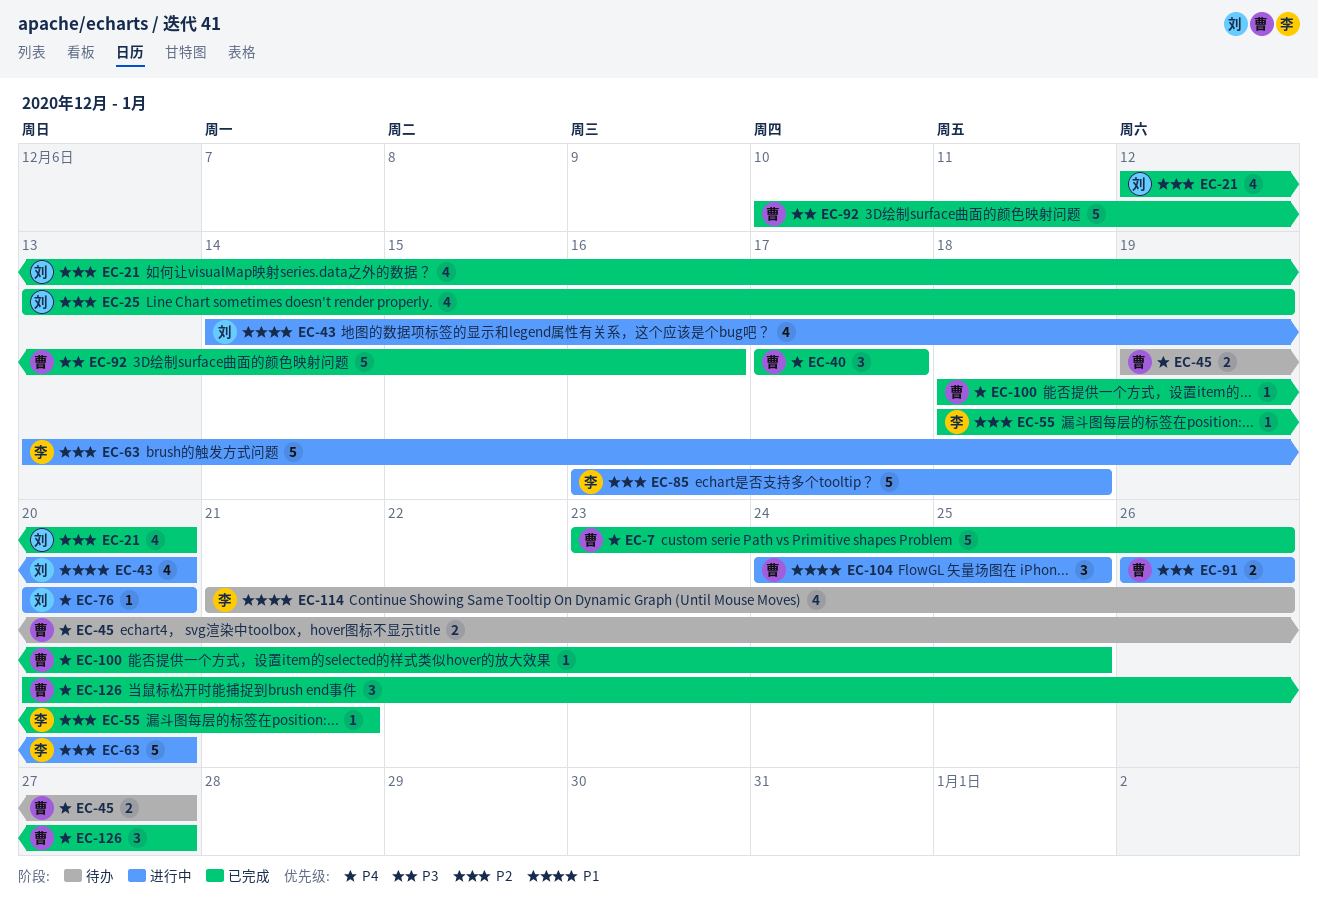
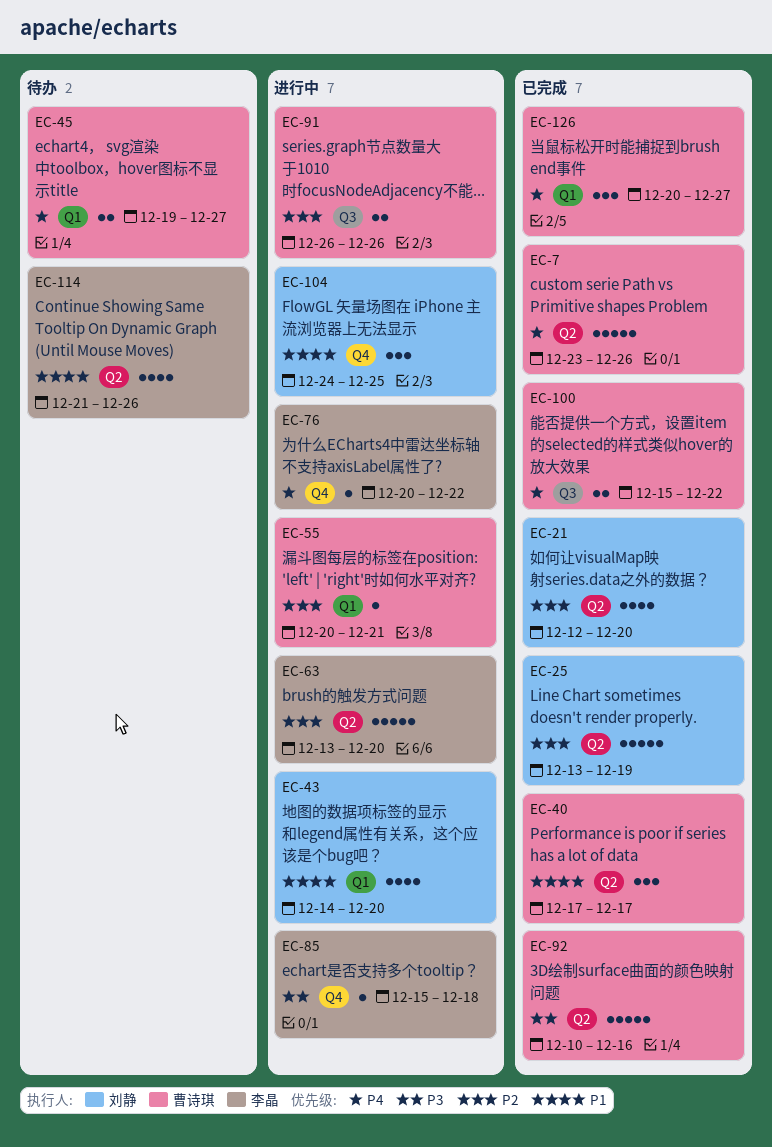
EC-25, estimate: 4 -> 5
EC-40, priority: P4 -> P1
EC-55, status: 已完成 -> 进行中
EC-55, owner: 李晶 -> 曹诗琪
EC-55, start: Dec 18 -> Dec 20
EC-76, owner: 刘静 -> 李晶
EC-76, due: Dec 20 -> Dec 22
EC-85, priority: P2 -> P3
EC-85, estimate: 5 -> 1
EC-85, start: Dec 16 -> Dec 15
EC-100, estimate: 1 -> 2
EC-100, start: Dec 18 -> Dec 15
EC-100, due: Dec 25 -> Dec 22
EC-104, owner: 曹诗琪 -> 刘静

